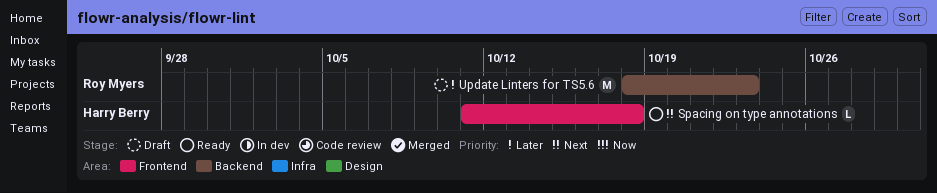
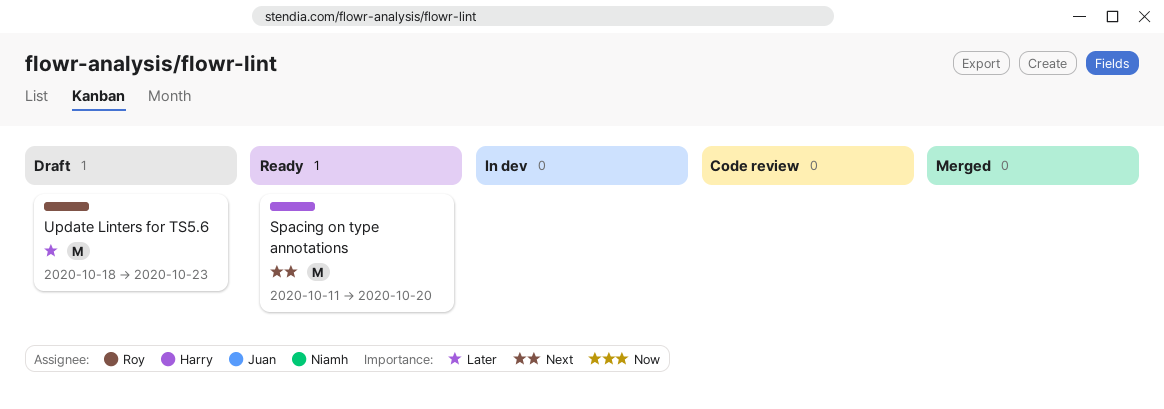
Spacing on type annotations, estimate: L -> M
Spacing on type annotations, due: Oct 18 -> Oct 20

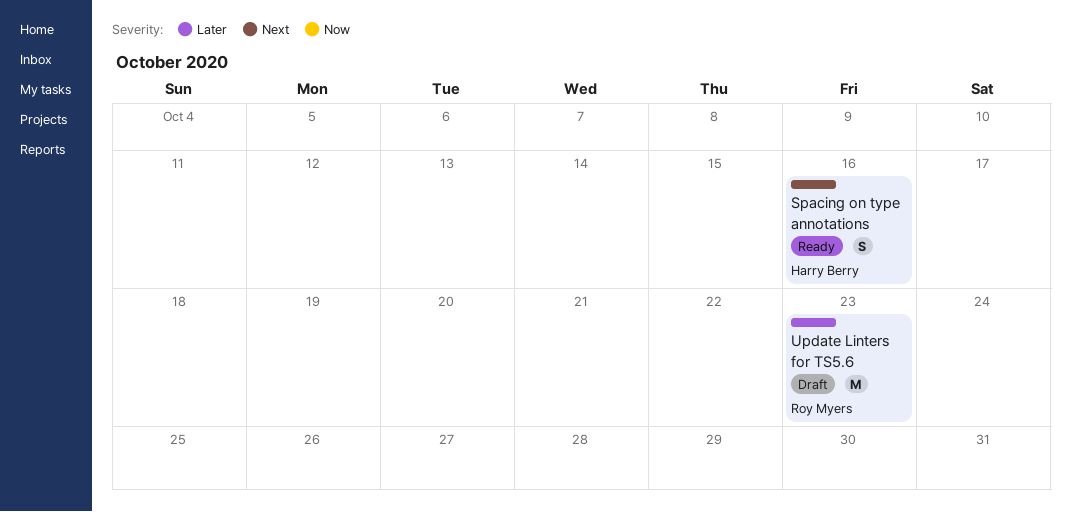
Spacing on type annotations, estimate: M -> S
Spacing on type annotations, due: Oct 20 -> Oct 16

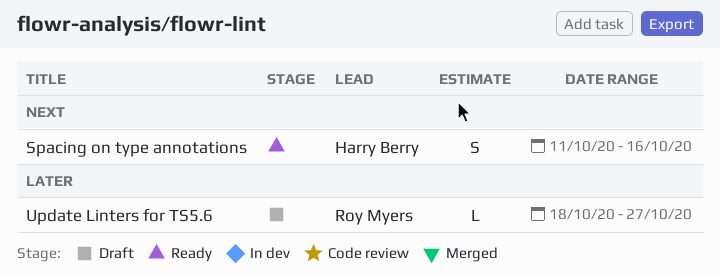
Update Linters for TS5.6, estimate: M -> L
Update Linters for TS5.6, due: Oct 23 -> Oct 27

